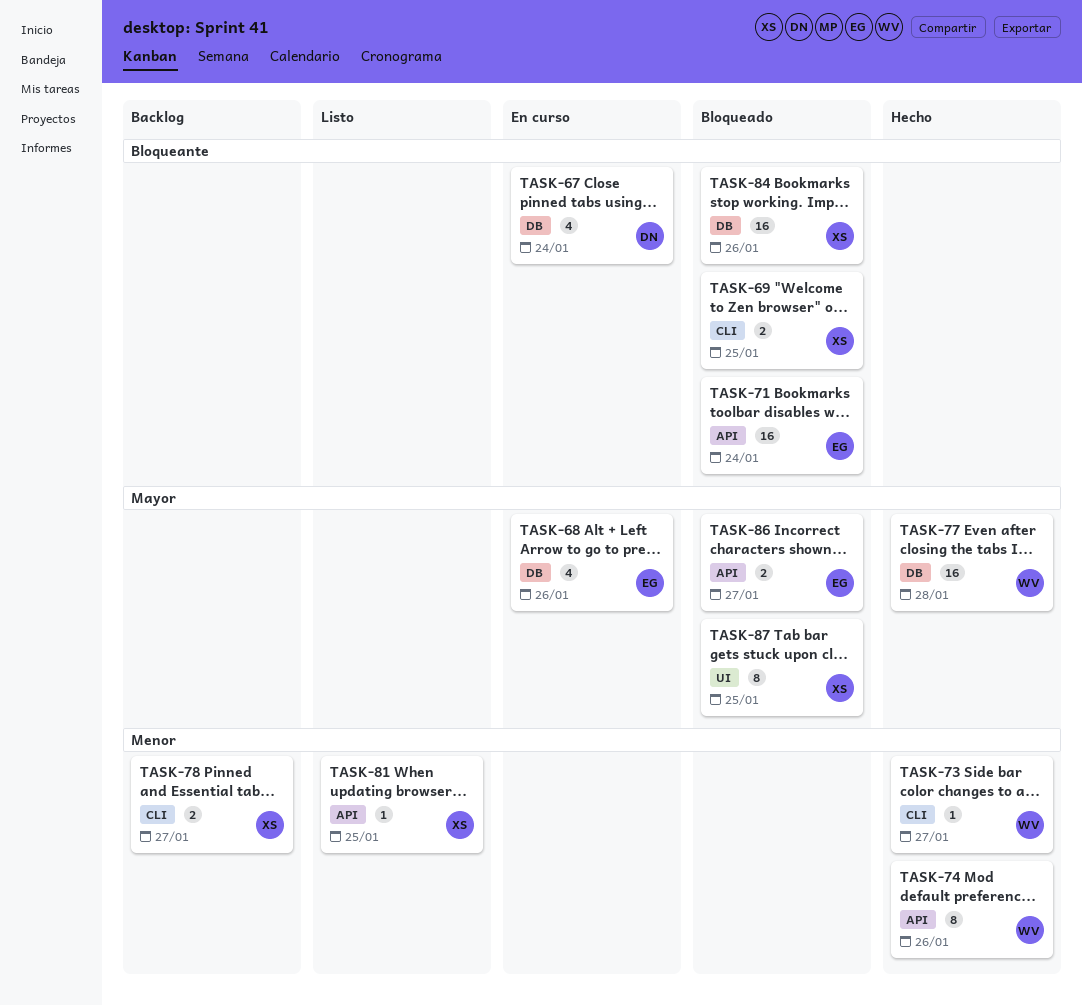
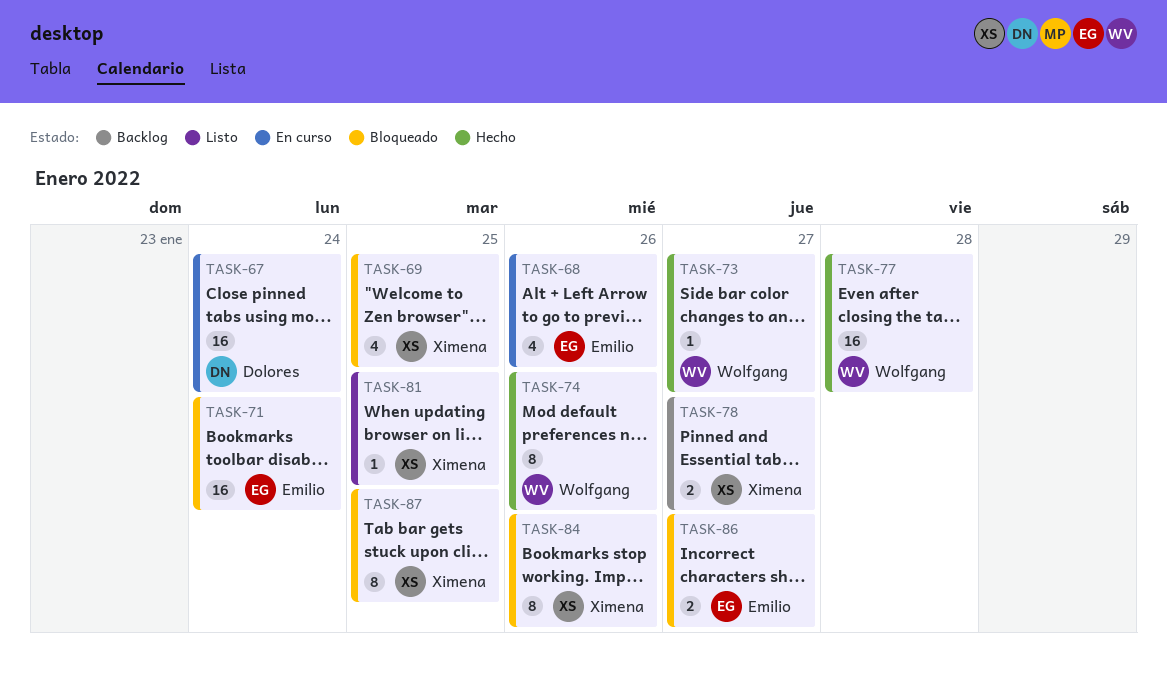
TASK-67, estimate: 4 -> 16
TASK-69, estimate: 2 -> 4
TASK-84, estimate: 16 -> 8

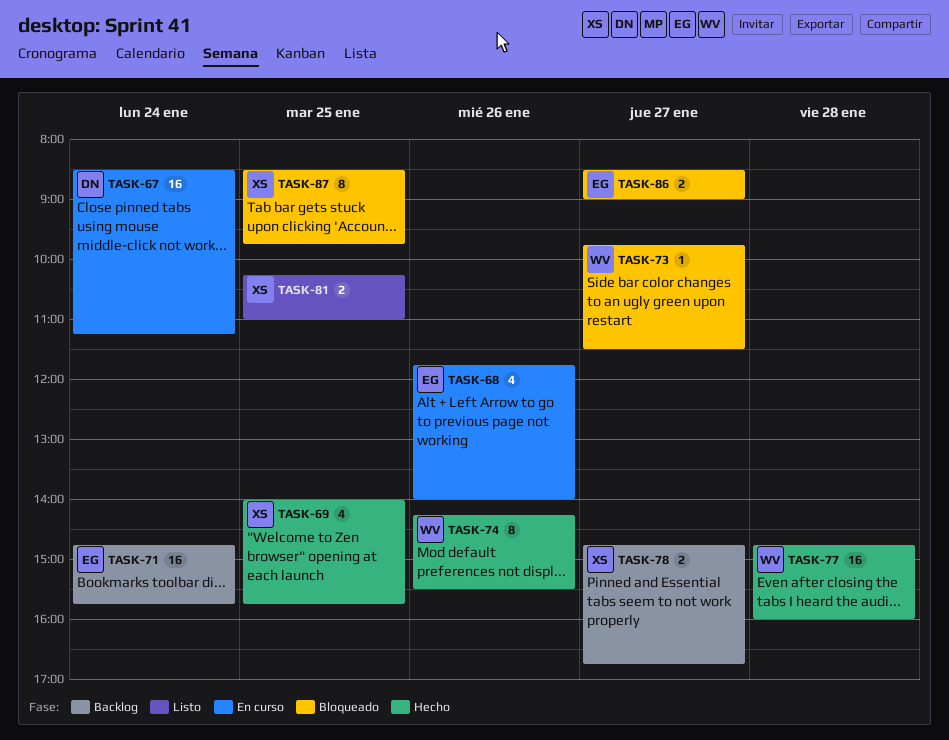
TASK-69, status: Bloqueado -> Hecho
TASK-71, status: Bloqueado -> Backlog
TASK-73, status: Hecho -> Bloqueado
TASK-81, estimate: 1 -> 2
TASK-84: present -> none

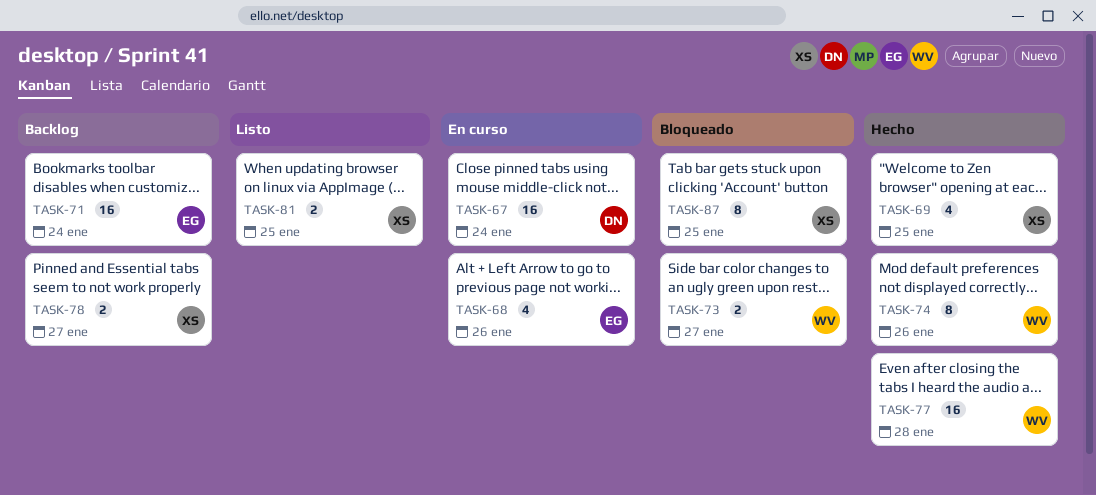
TASK-73, estimate: 1 -> 2
TASK-86: present -> none

